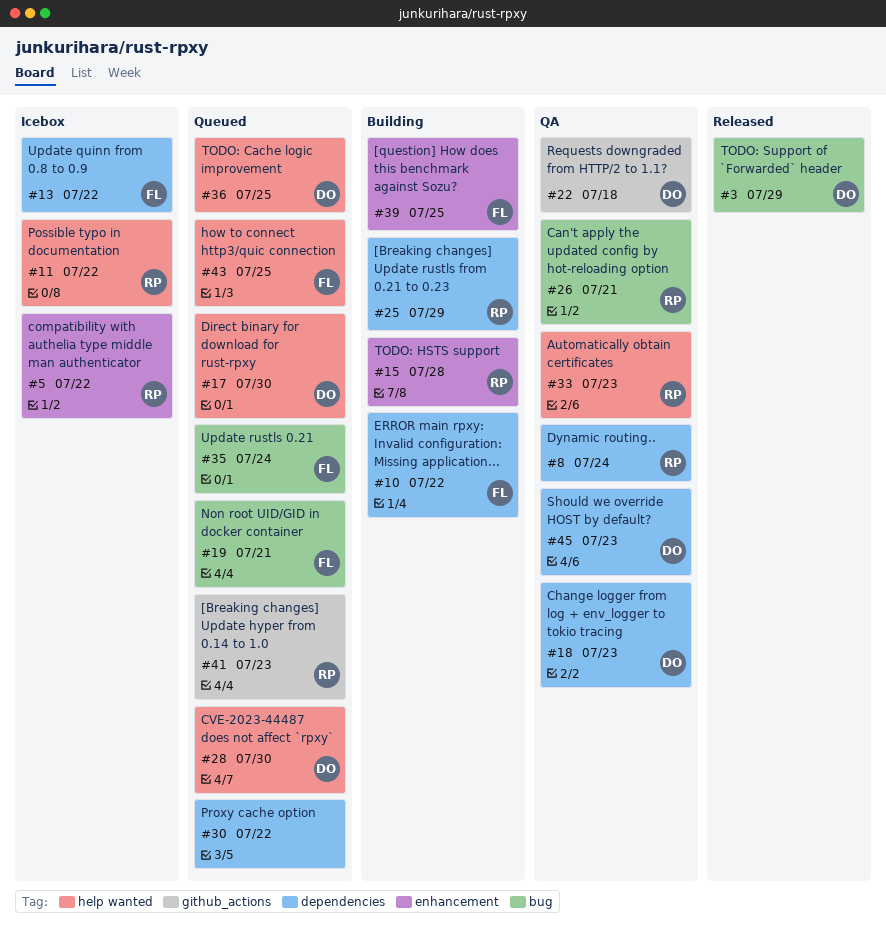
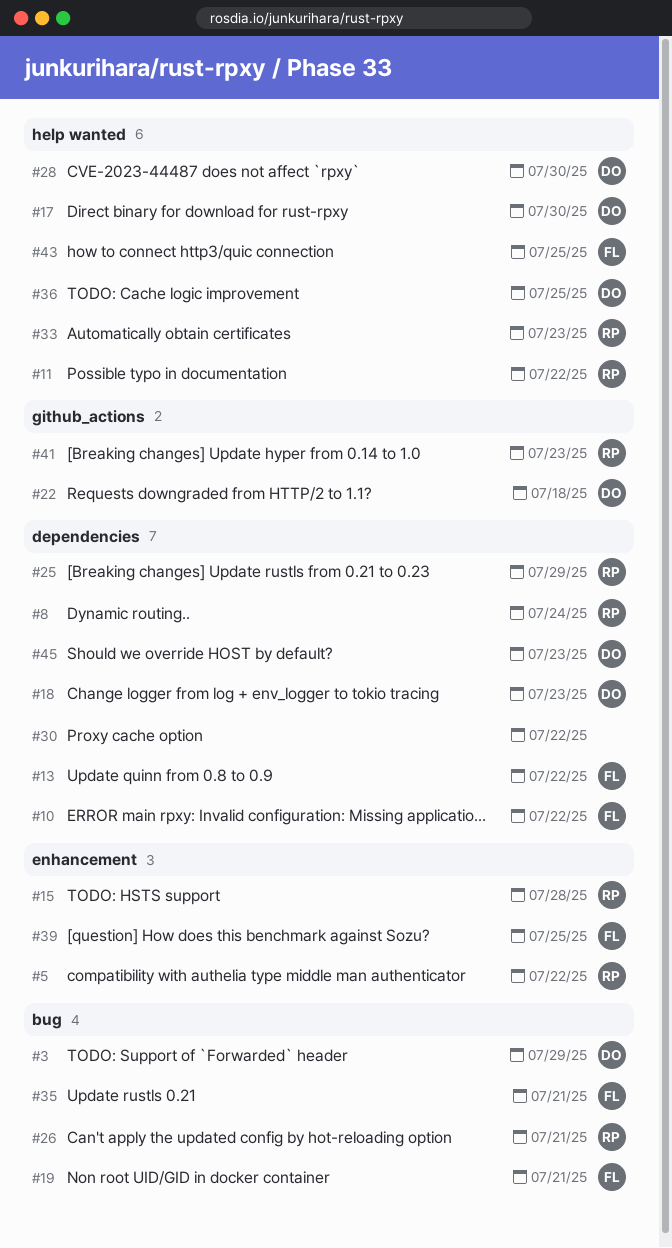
#35, due: Jul 24 -> Jul 21

